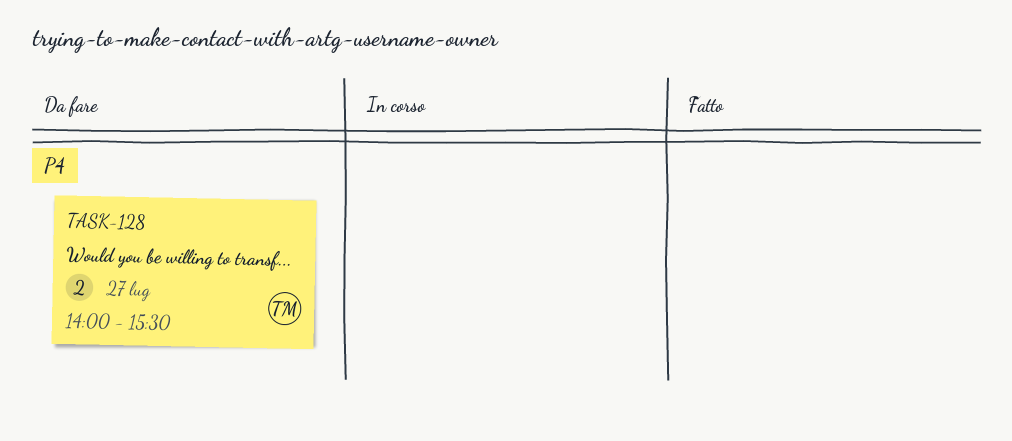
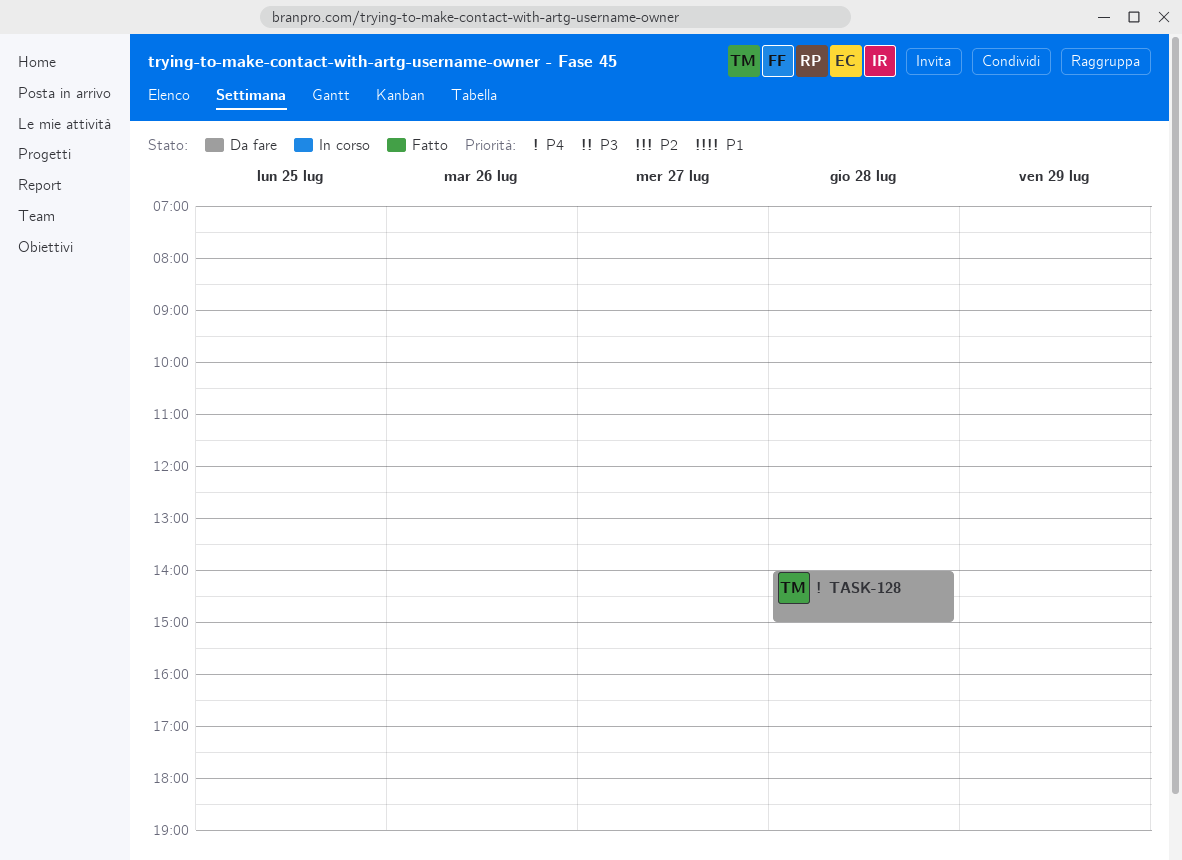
TASK-128, day: Jul 27 -> Jul 28
TASK-128, ends: 15:30 -> 15:00

